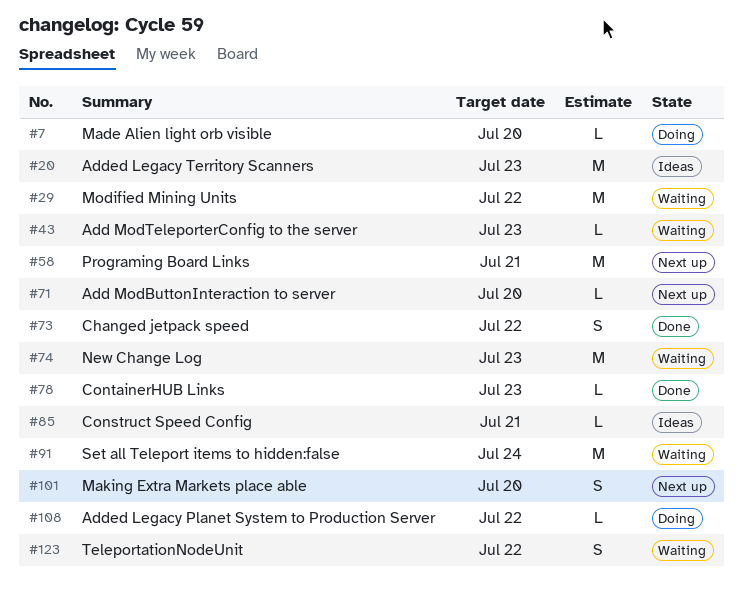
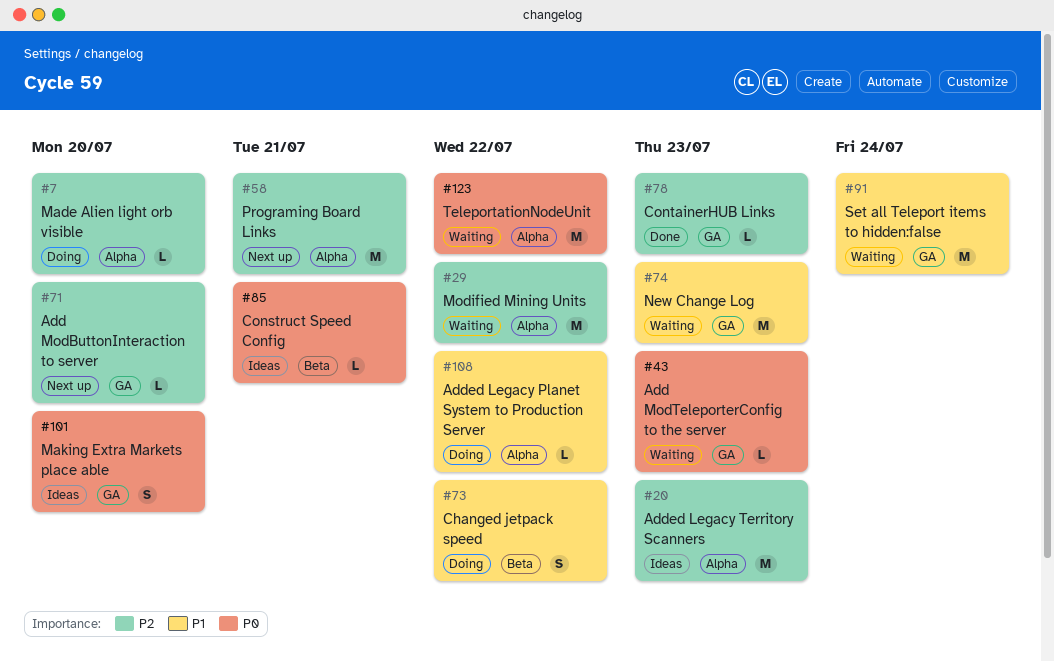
#73, status: Done -> Doing
#101, status: Next up -> Ideas
#123, estimate: S -> M

